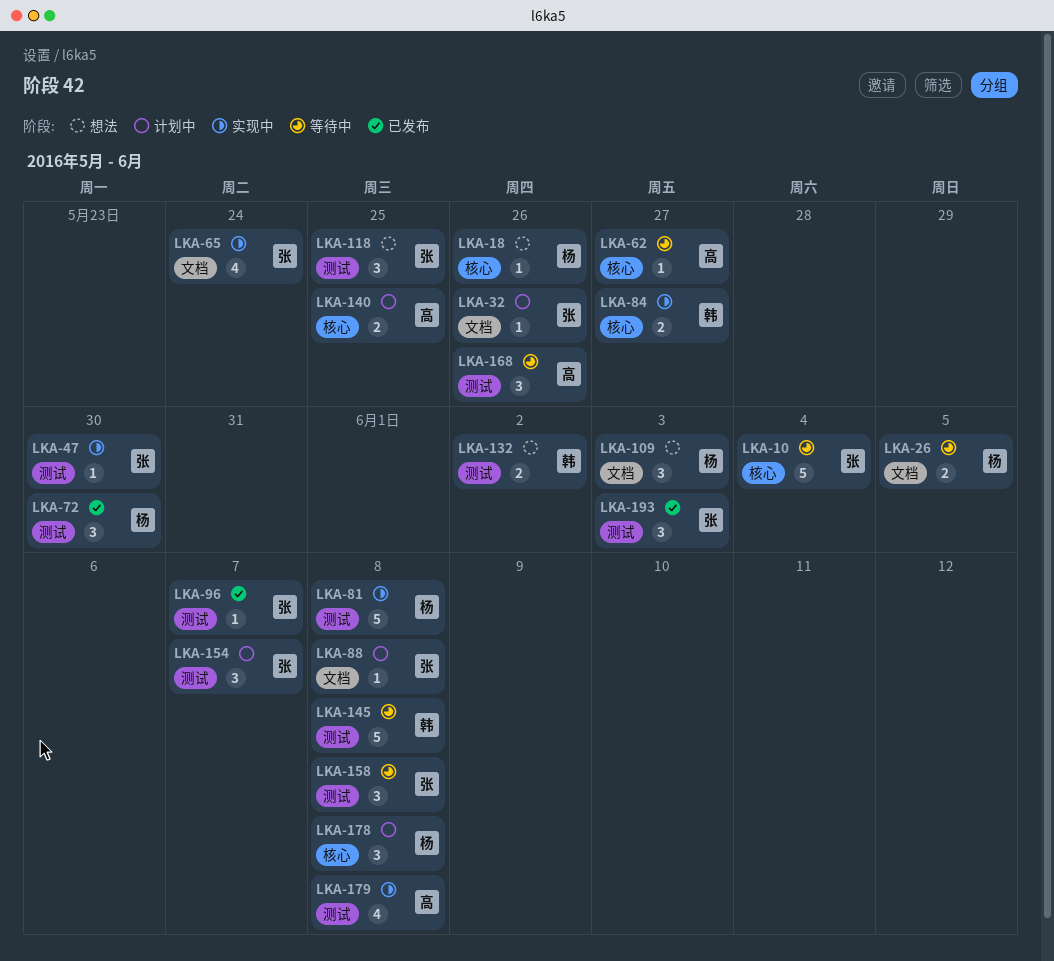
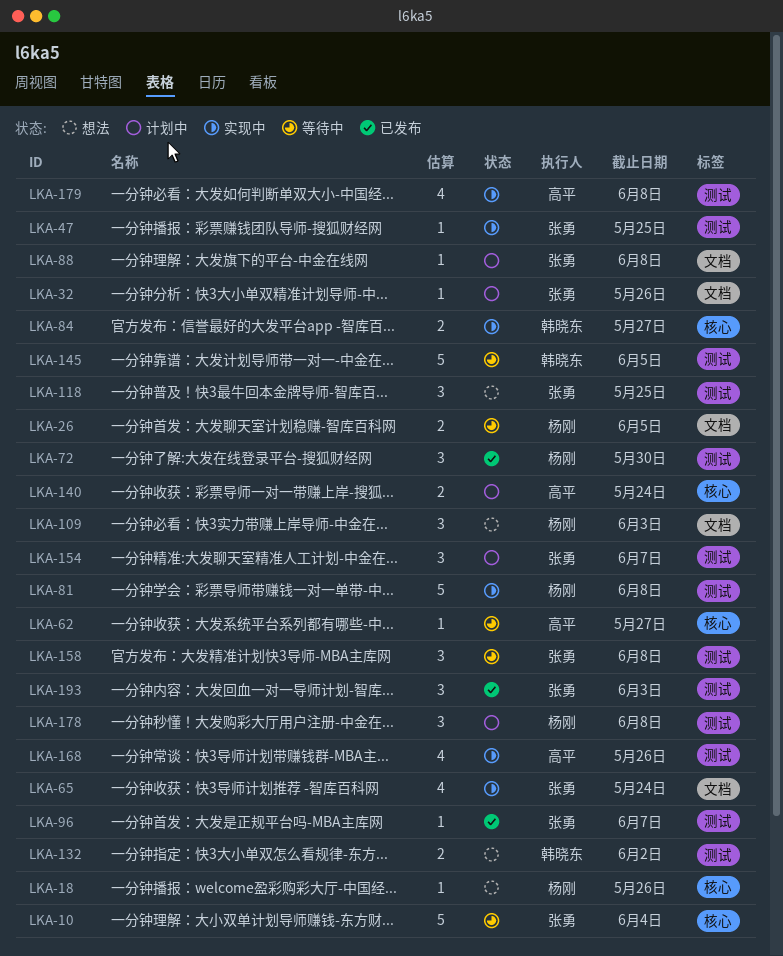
LKA-47, due: May 30 -> May 25
LKA-140, due: May 25 -> May 24
LKA-145, due: Jun 8 -> Jun 5
LKA-168, status: 等待中 -> 实现中
LKA-168, estimate: 3 -> 4
LKA-178, label: 核心 -> 测试

